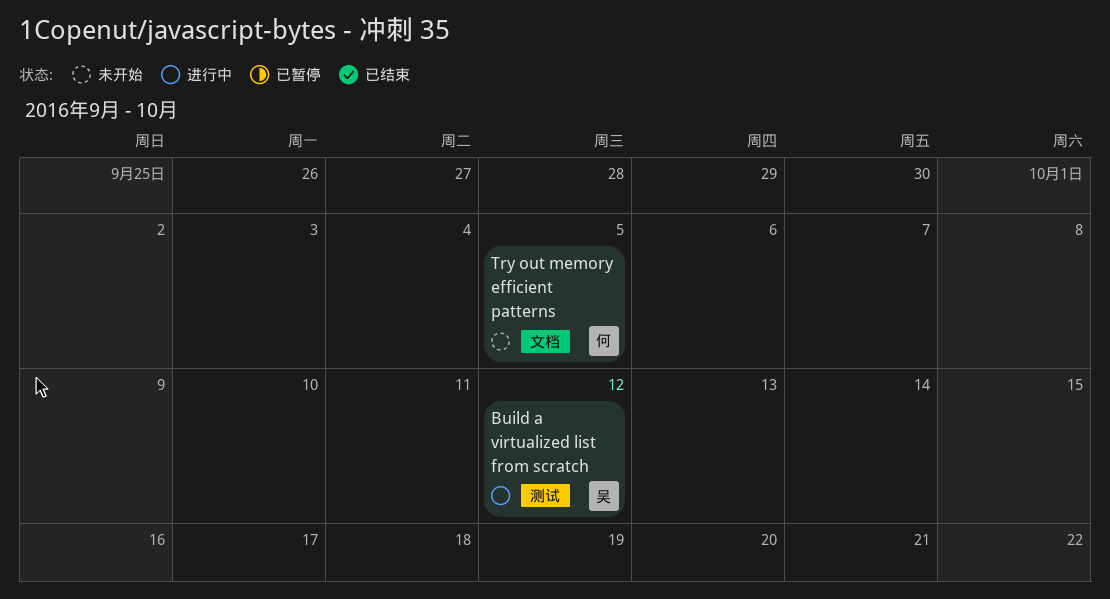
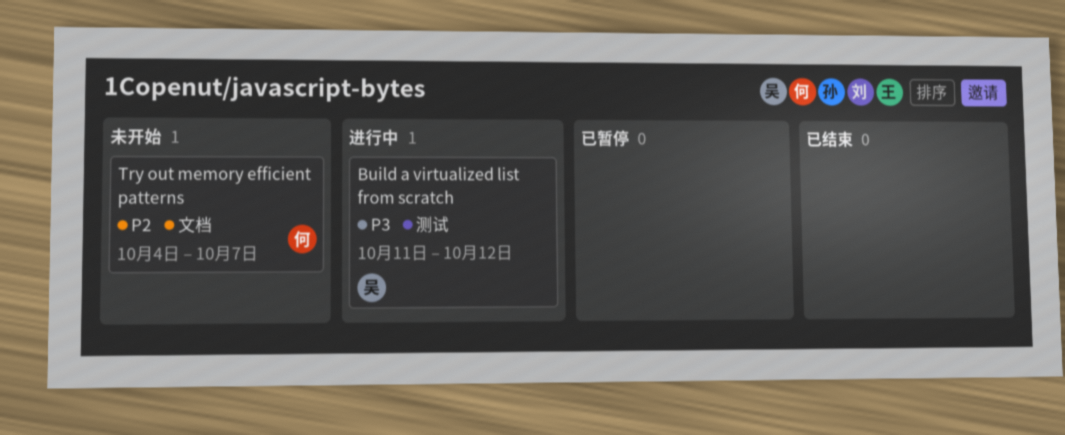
Try out memory efficient patterns, due: Oct 5 -> Oct 7

